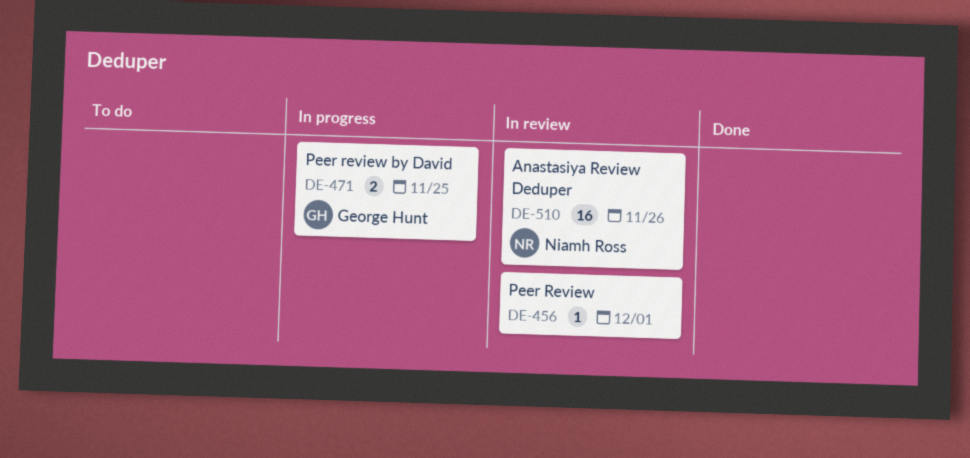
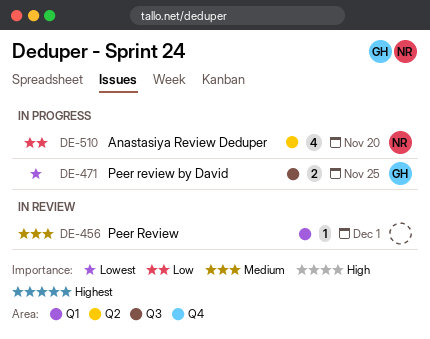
DE-510, status: In review -> In progress
DE-510, estimate: 16 -> 4
DE-510, due: Nov 26 -> Nov 20

